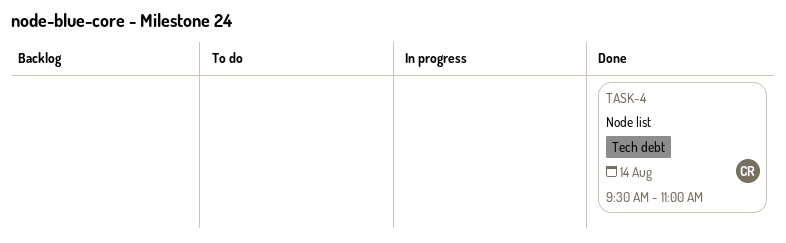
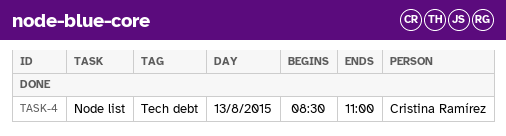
TASK-4, day: Aug 14 -> Aug 13
TASK-4, begins: 09:30 -> 08:30

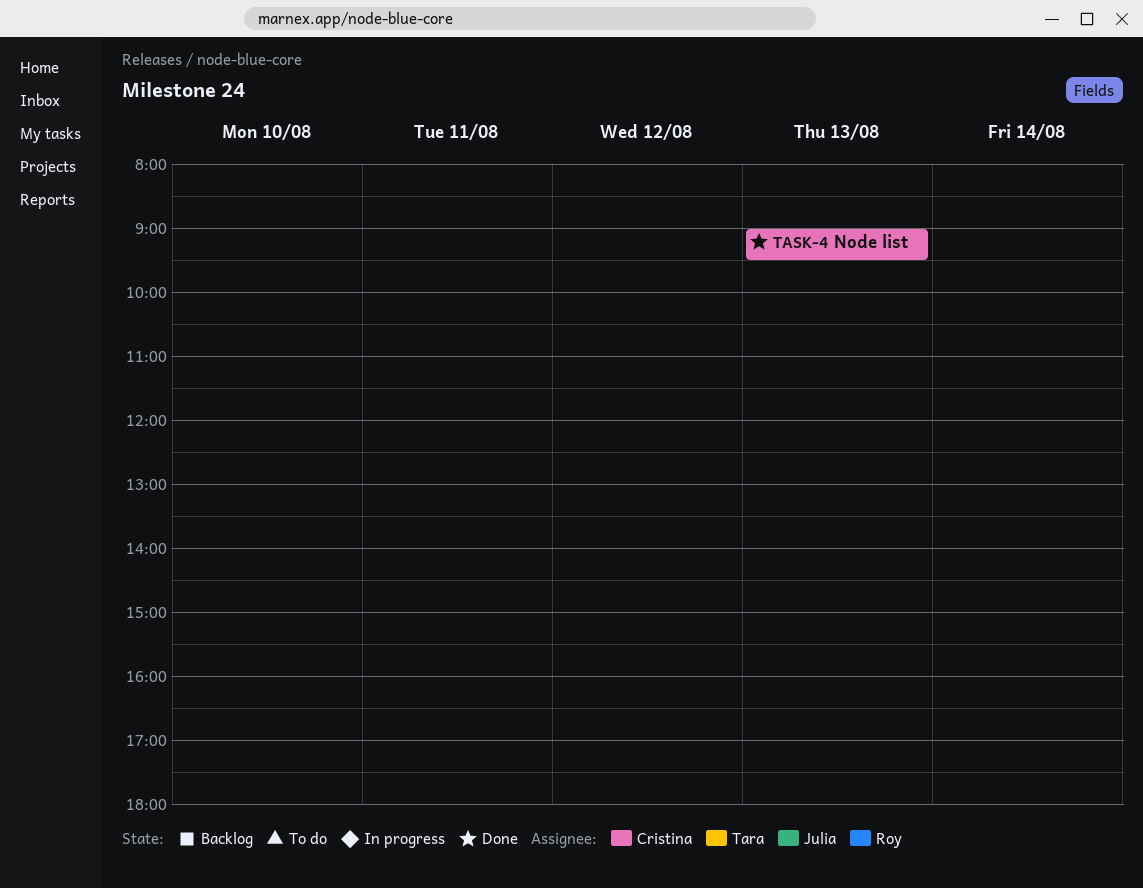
TASK-4, begins: 08:30 -> 09:00
TASK-4, ends: 11:00 -> 09:30

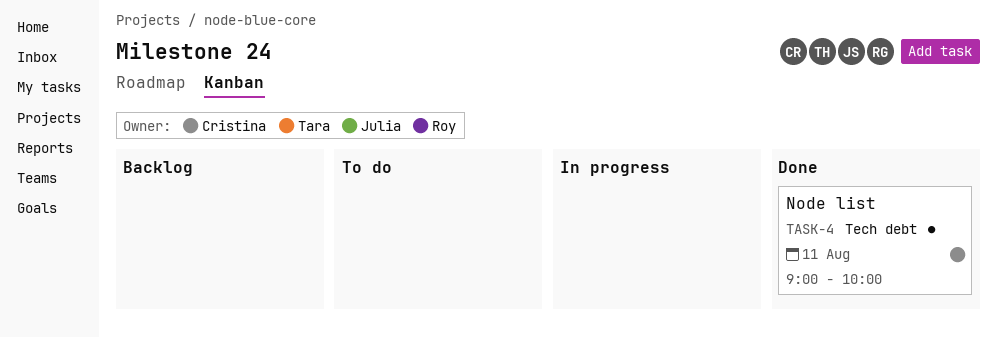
TASK-4, day: Aug 13 -> Aug 11
TASK-4, ends: 09:30 -> 10:00

